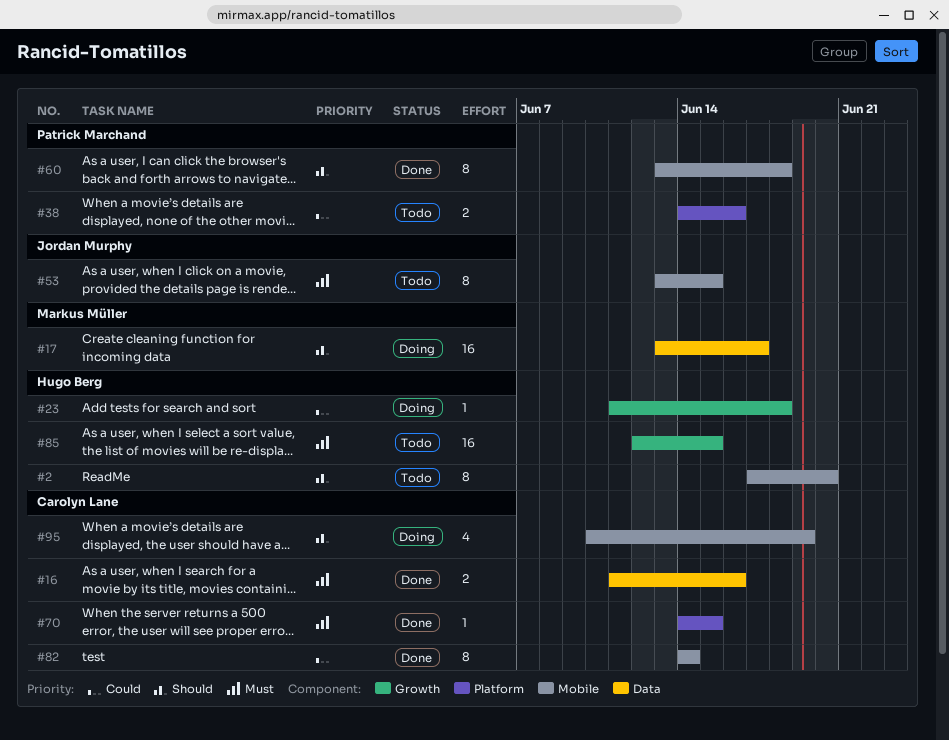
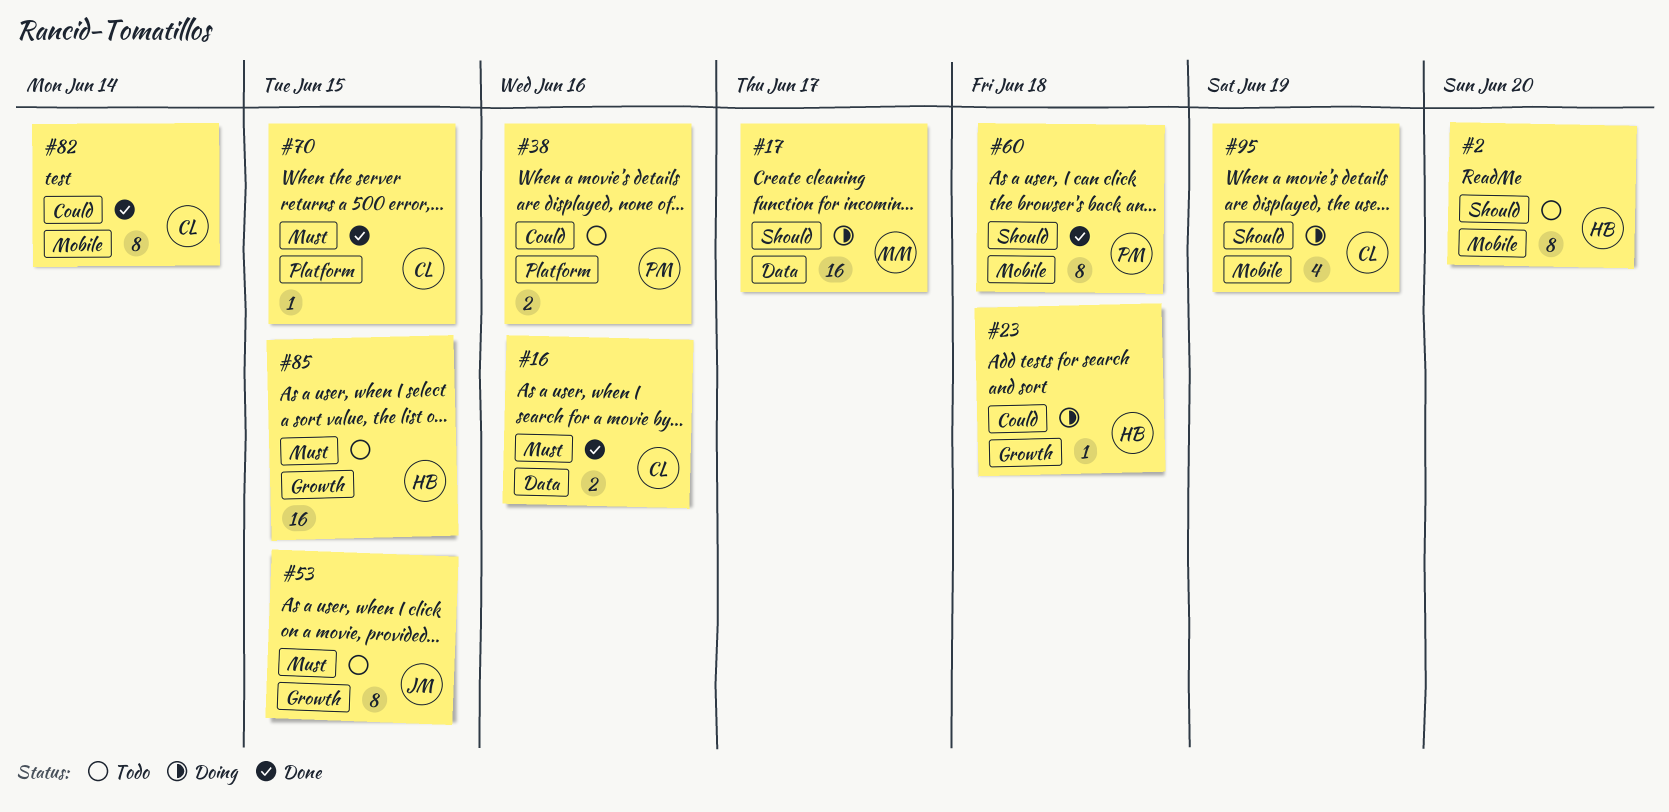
#53, label: Mobile -> Growth

